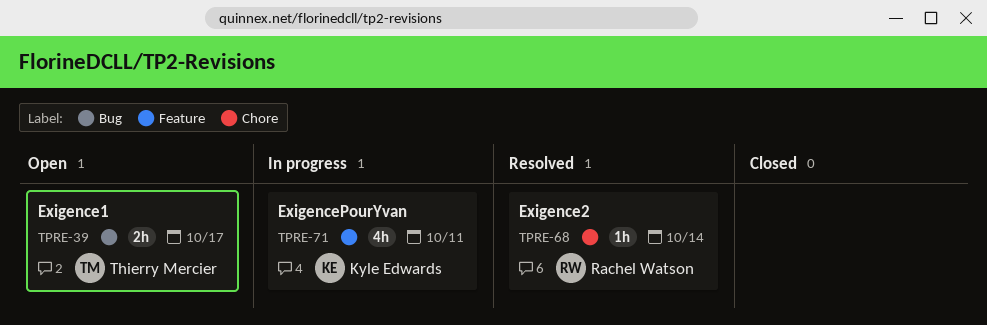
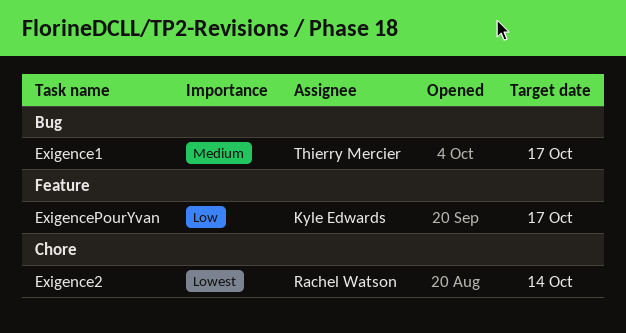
ExigencePourYvan, due: Oct 11 -> Oct 17

